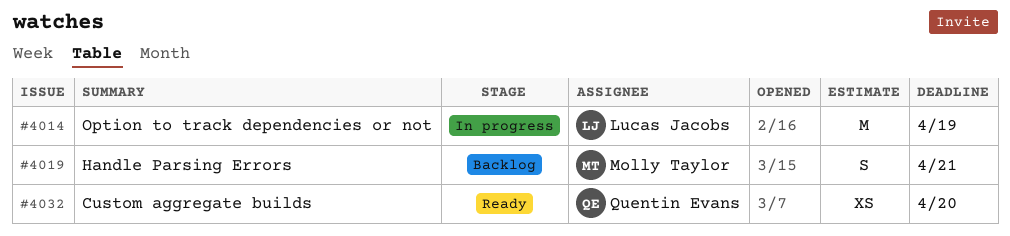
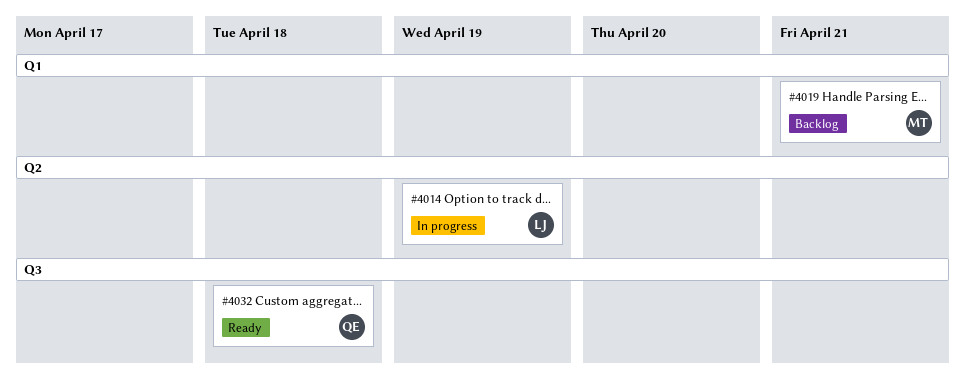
#4032, due: Apr 20 -> Apr 18

